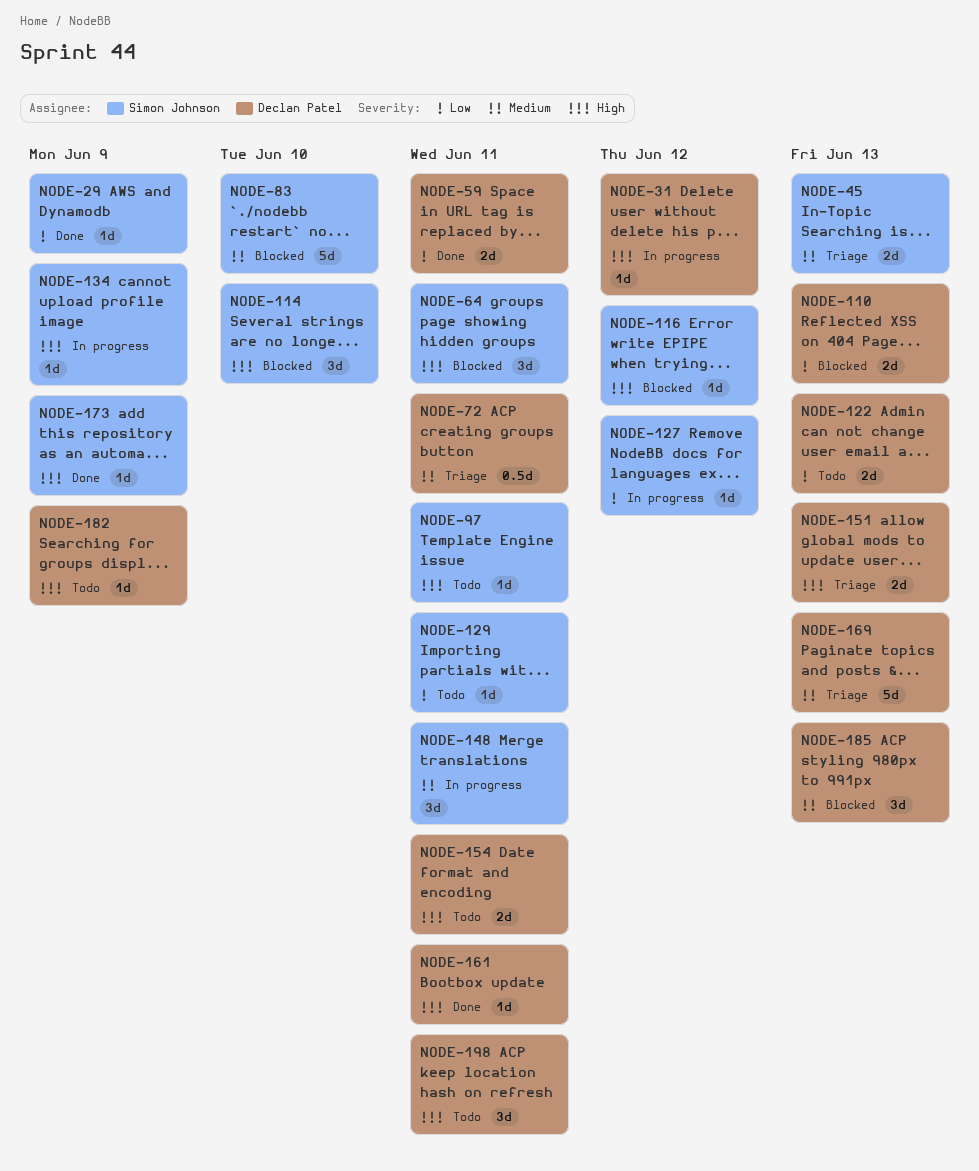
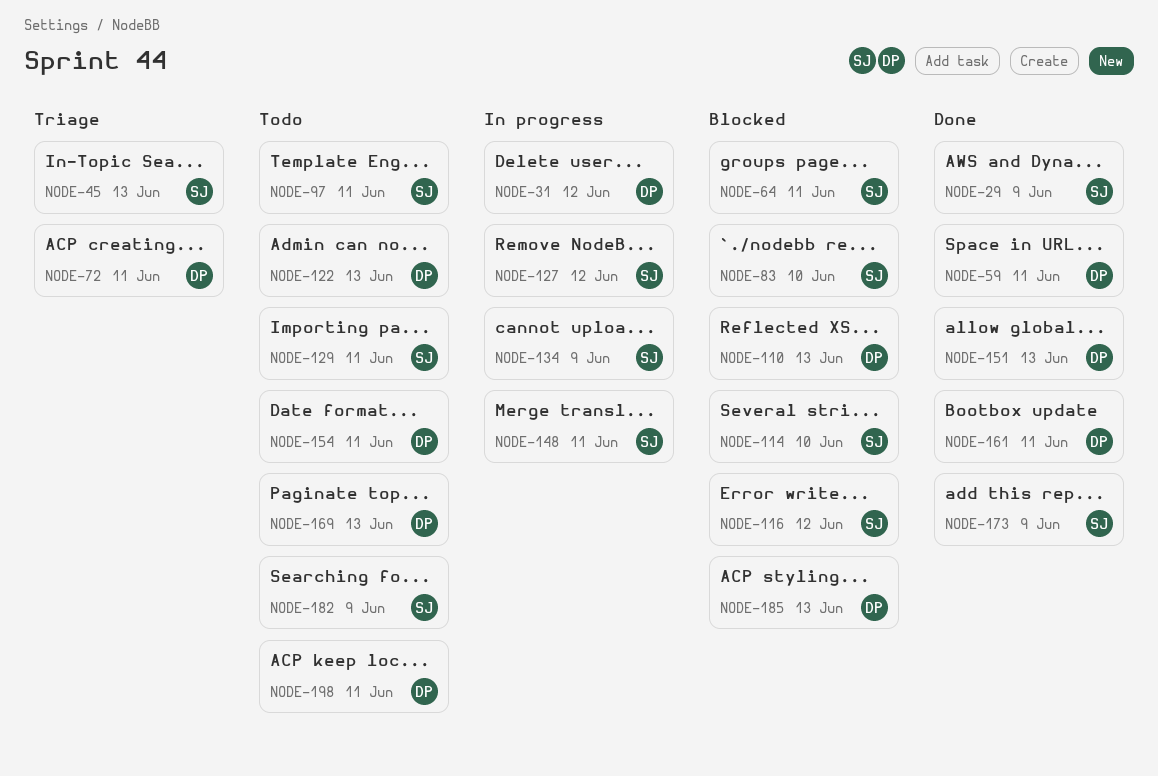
NODE-151, status: Triage -> Done
NODE-169, status: Triage -> Todo
NODE-182, owner: Declan Patel -> Simon Johnson

